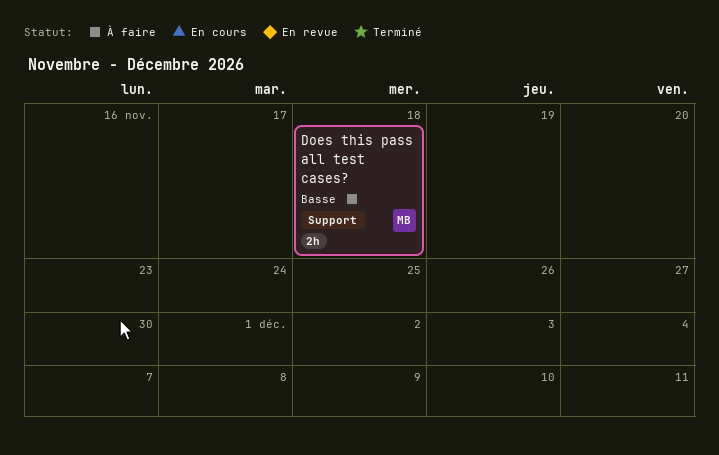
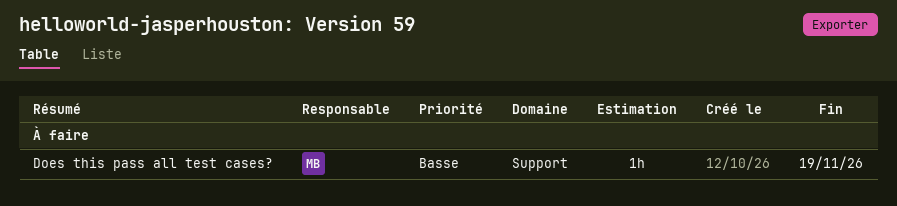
Does this pass all test cases?, estimate: 2h -> 1h
Does this pass all test cases?, due: Nov 18 -> Nov 19

